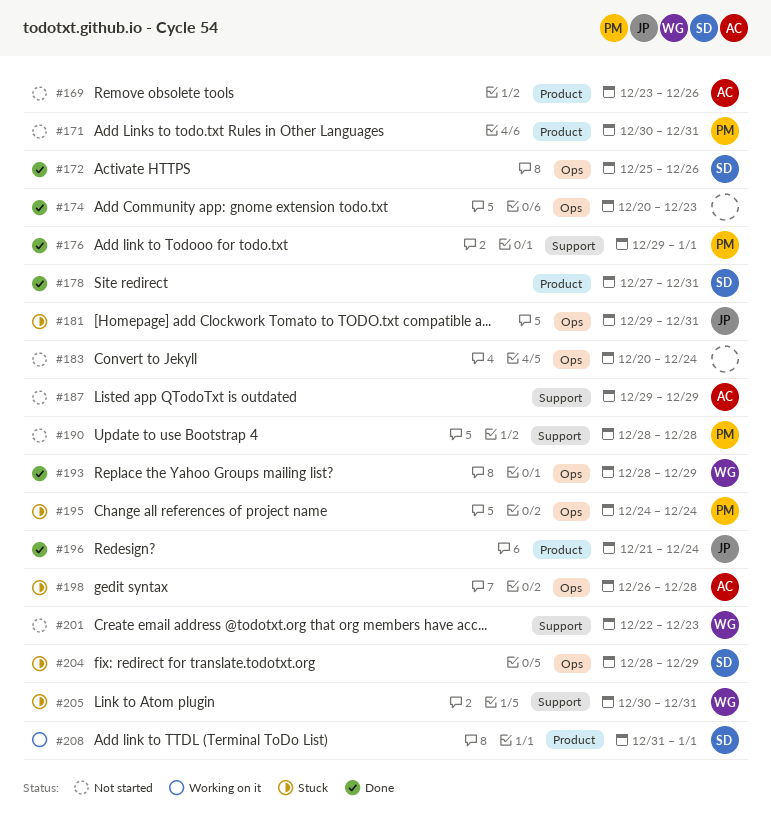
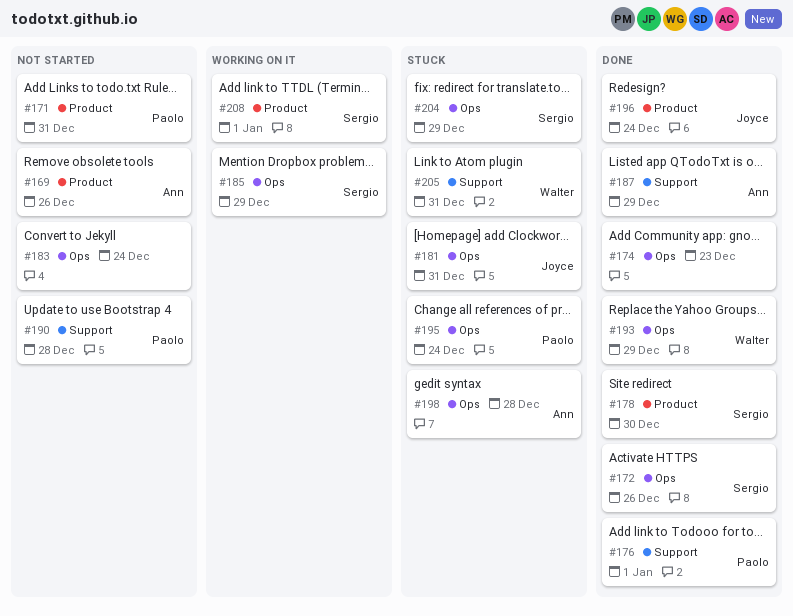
#178, due: Dec 31 -> Dec 30
#185: none -> present
#187, status: Not started -> Done
#201: present -> none

